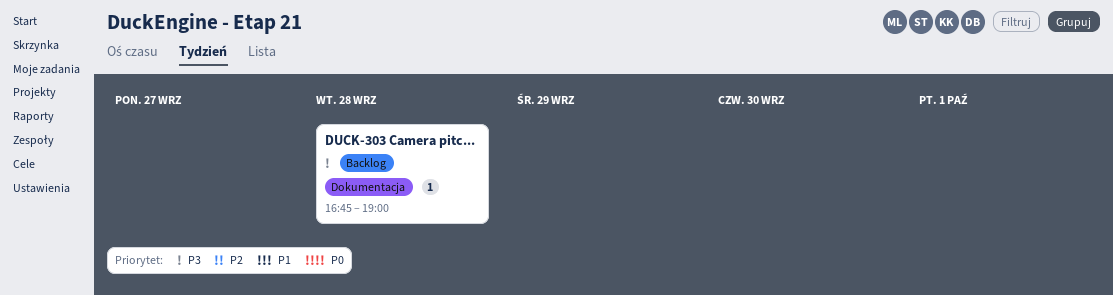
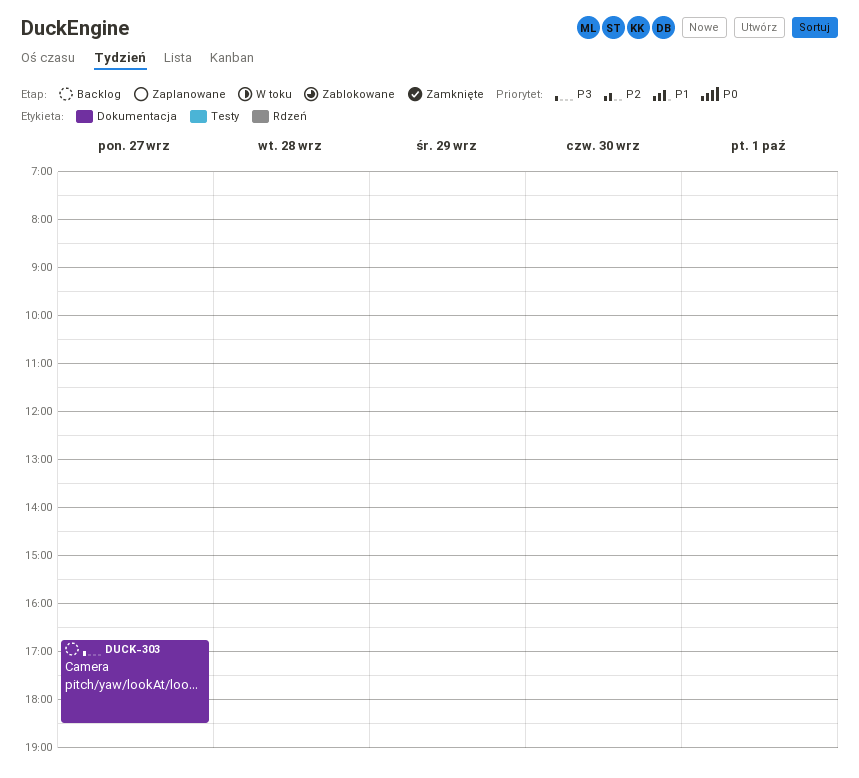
DUCK-303, day: Sep 28 -> Sep 27
DUCK-303, ends: 19:00 -> 18:30

